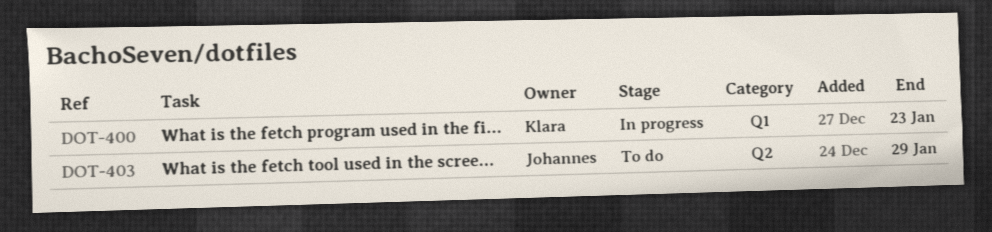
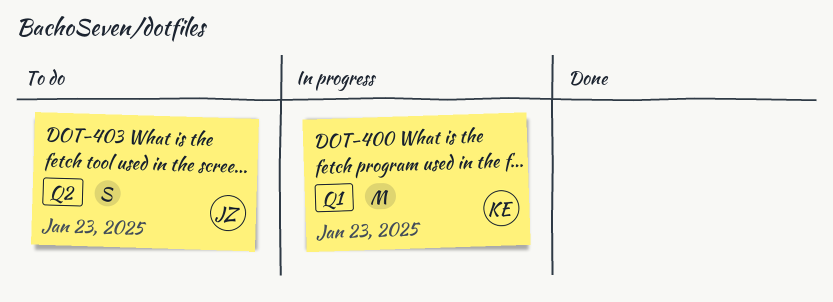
DOT-403, due: Jan 29 -> Jan 23

